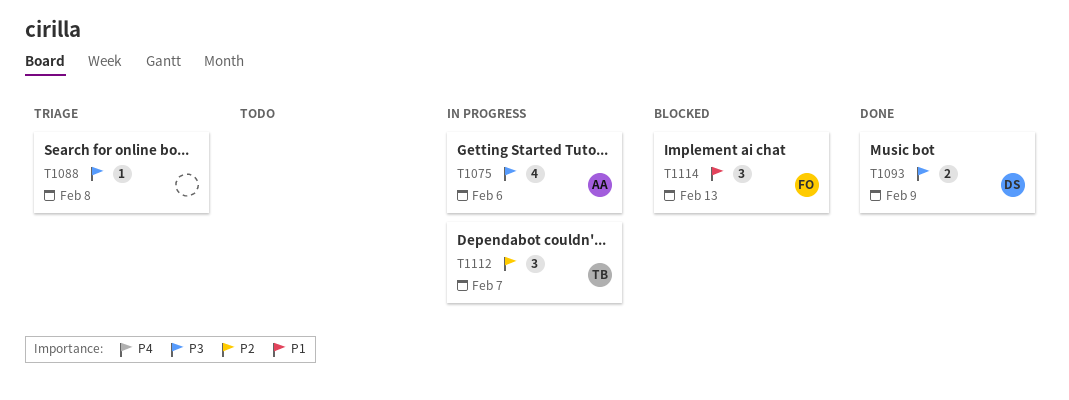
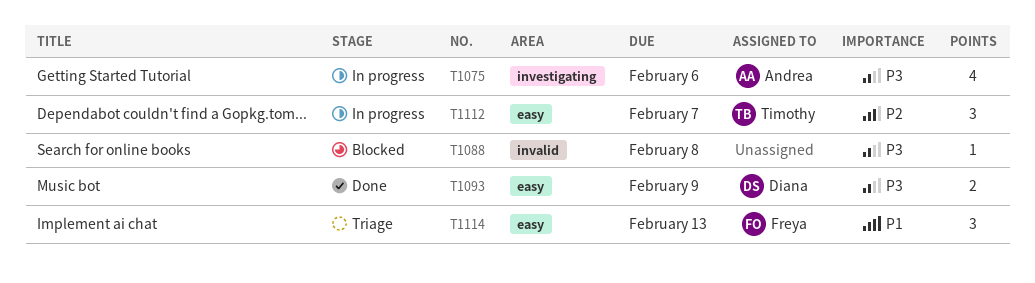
T1088, status: Triage -> Blocked
T1114, status: Blocked -> Triage

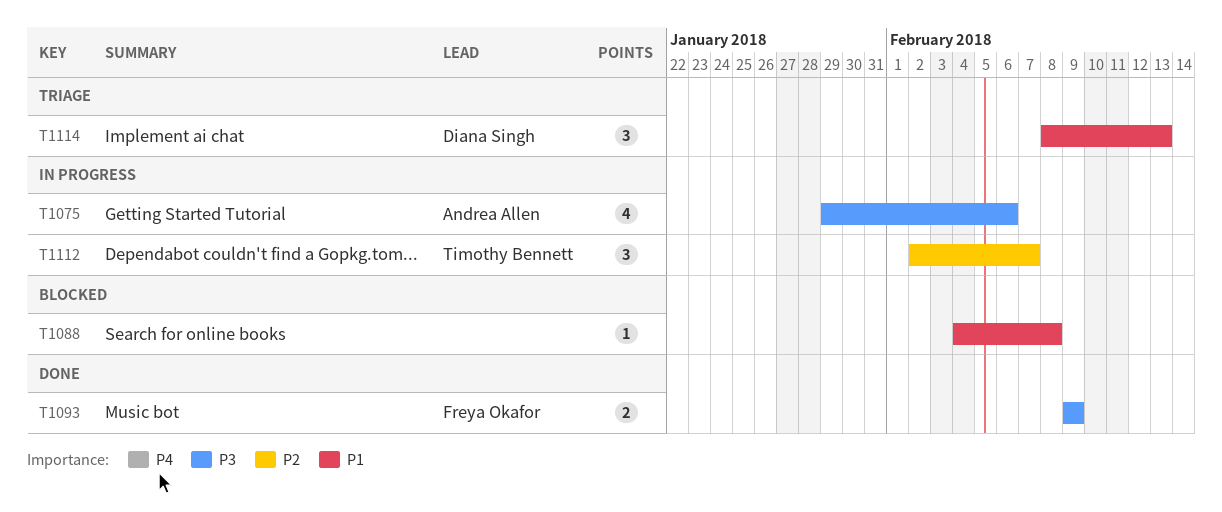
T1088, priority: P3 -> P1
T1093, owner: Diana Singh -> Freya Okafor
T1114, owner: Freya Okafor -> Diana Singh

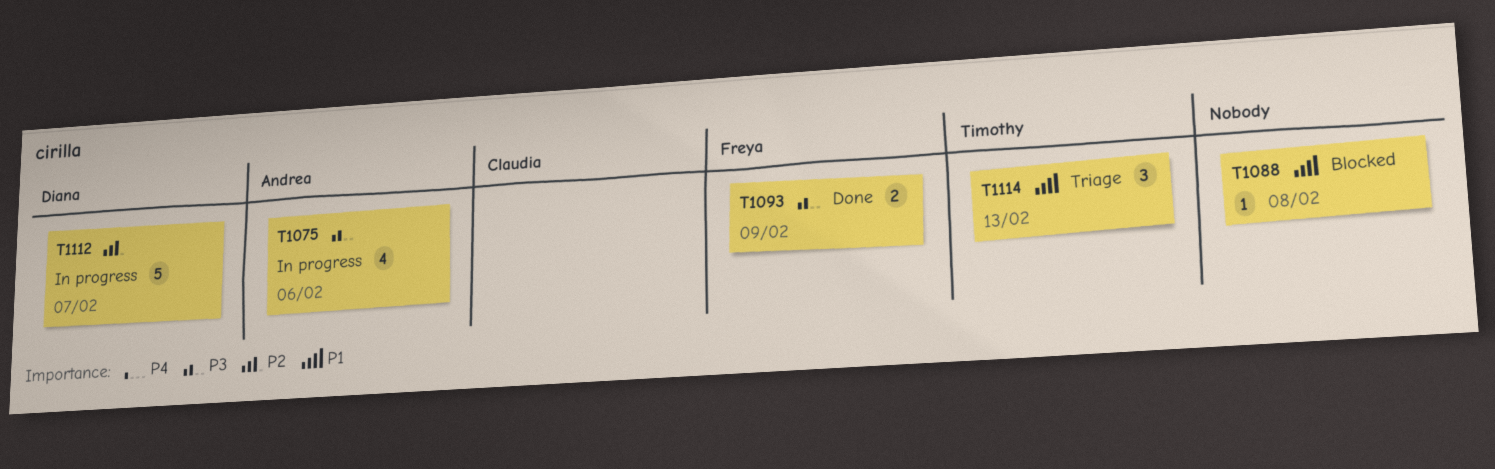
T1112, owner: Timothy Bennett -> Diana Singh
T1112, estimate: 3 -> 5
T1114, owner: Diana Singh -> Timothy Bennett

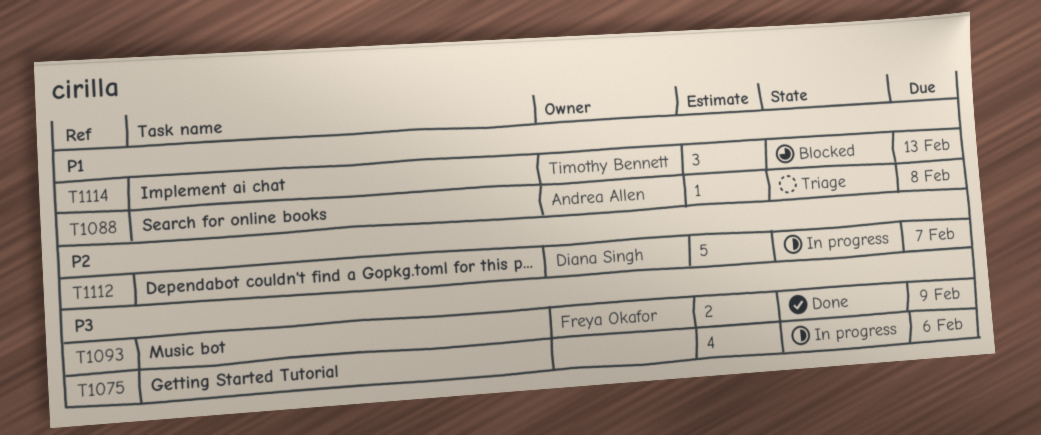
T1075, owner: Andrea Allen -> none
T1088, status: Blocked -> Triage
T1088, owner: none -> Andrea Allen
T1114, status: Triage -> Blocked

